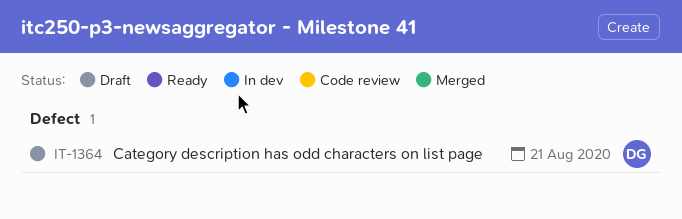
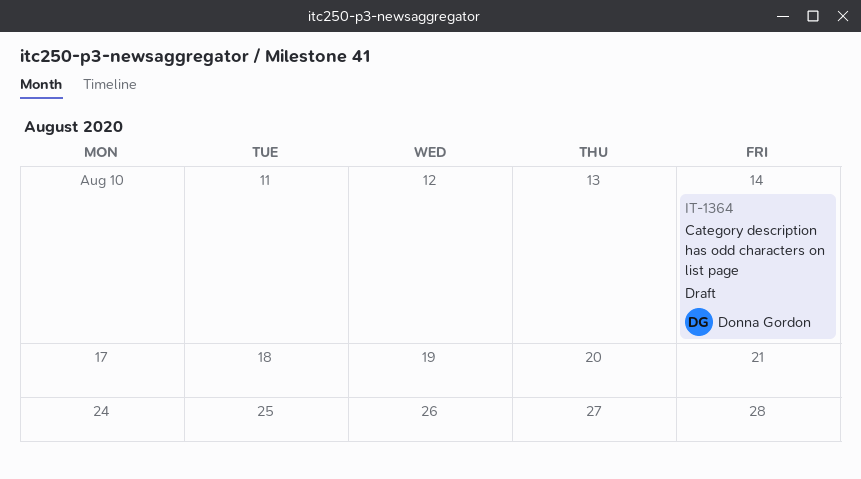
IT-1364, due: Aug 21 -> Aug 14

